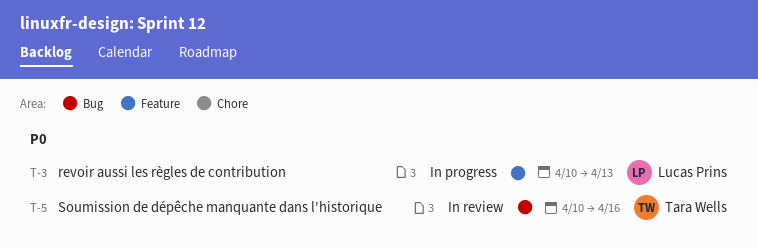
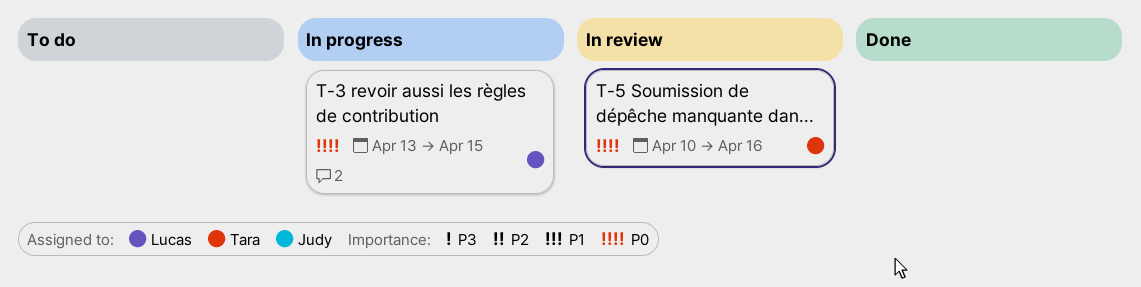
T-3, start: Apr 10 -> Apr 13
T-3, due: Apr 13 -> Apr 15

